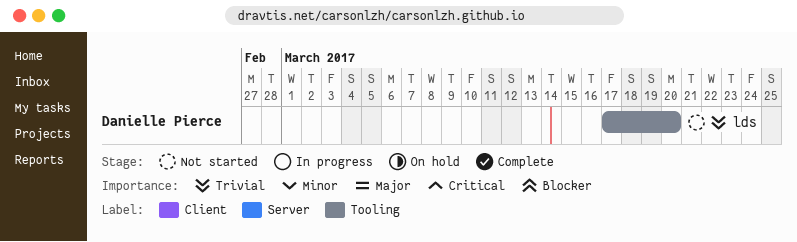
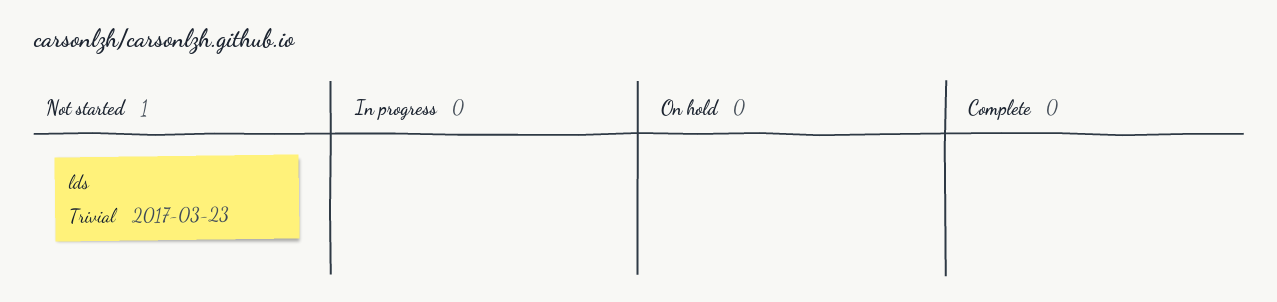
lds, due: Mar 20 -> Mar 23

